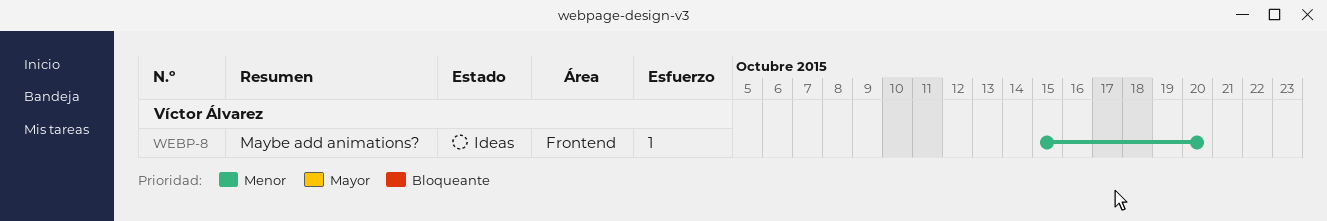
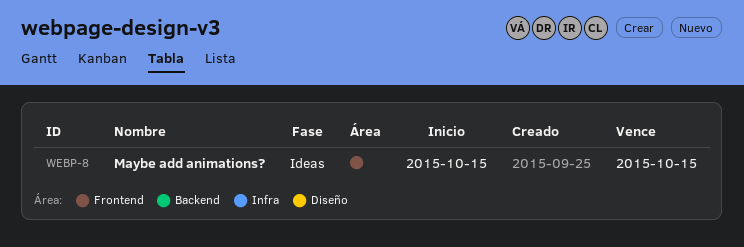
WEBP-8, due: Oct 20 -> Oct 15

